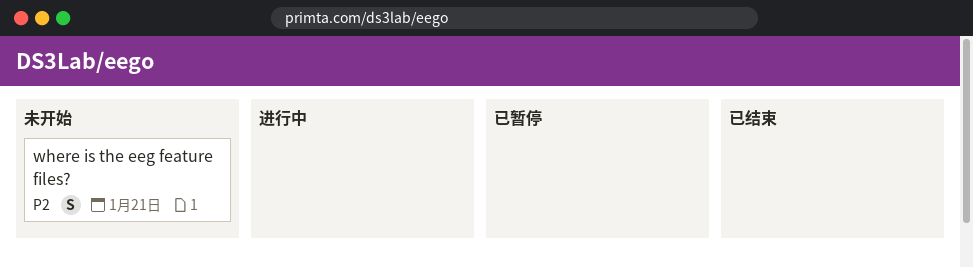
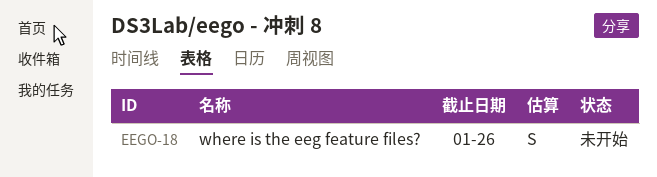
where is the eeg feature files?, due: Jan 21 -> Jan 26

